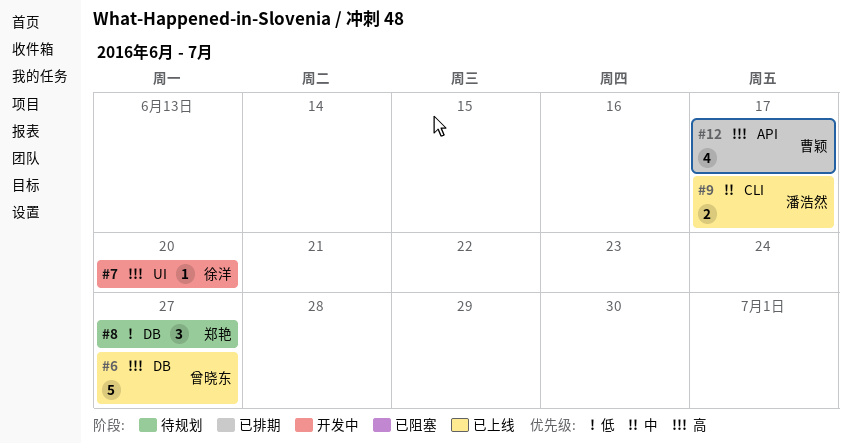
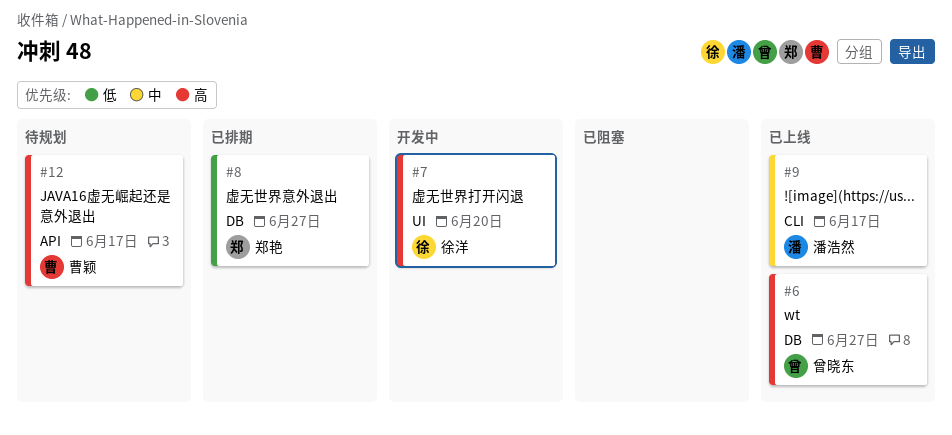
#8, status: 待规划 -> 已排期
#12, status: 已排期 -> 待规划

